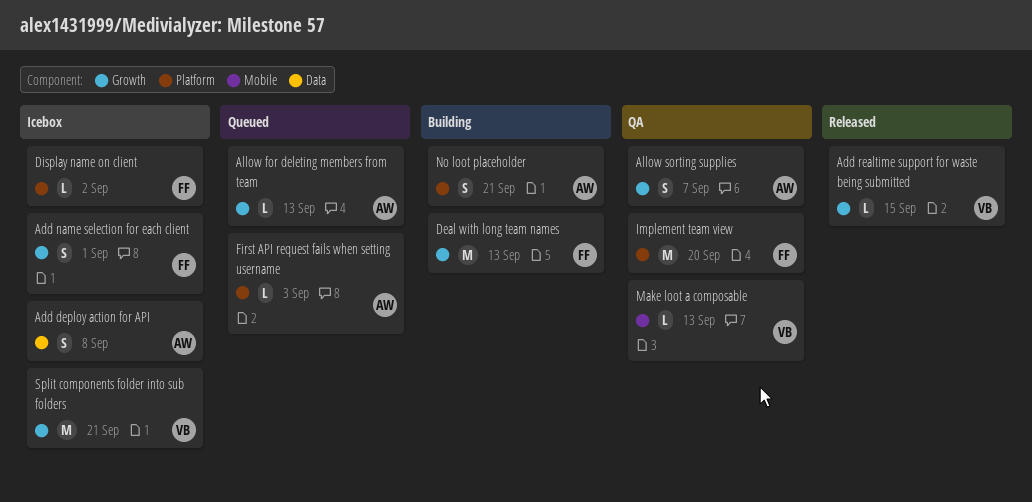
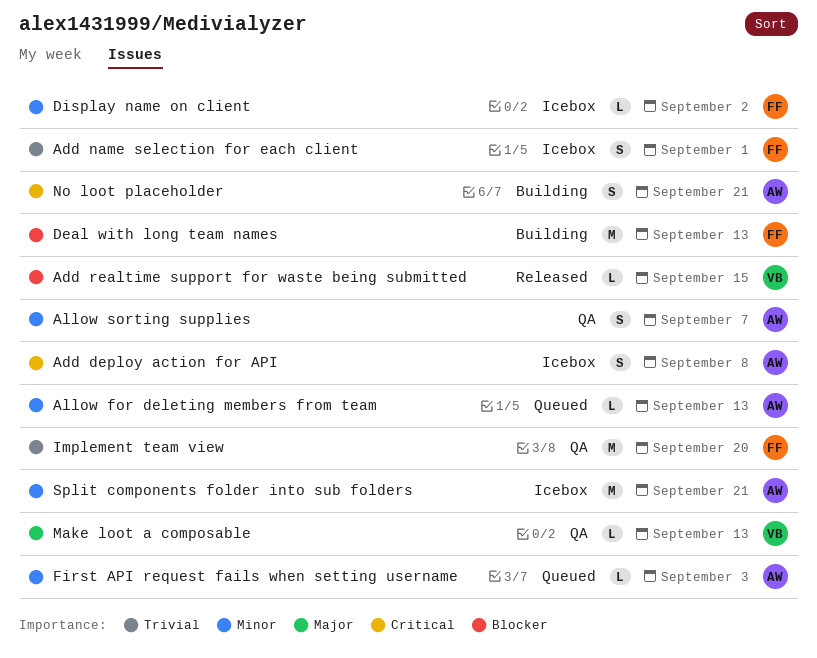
Split components folder into sub folders, owner: VB -> AW

